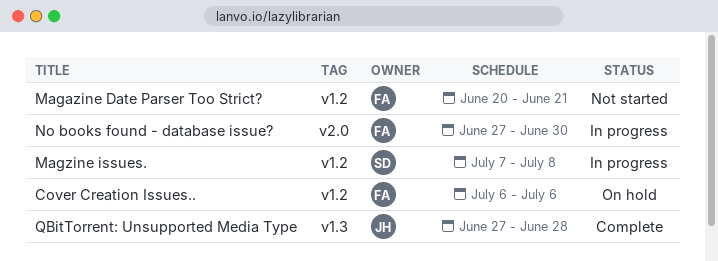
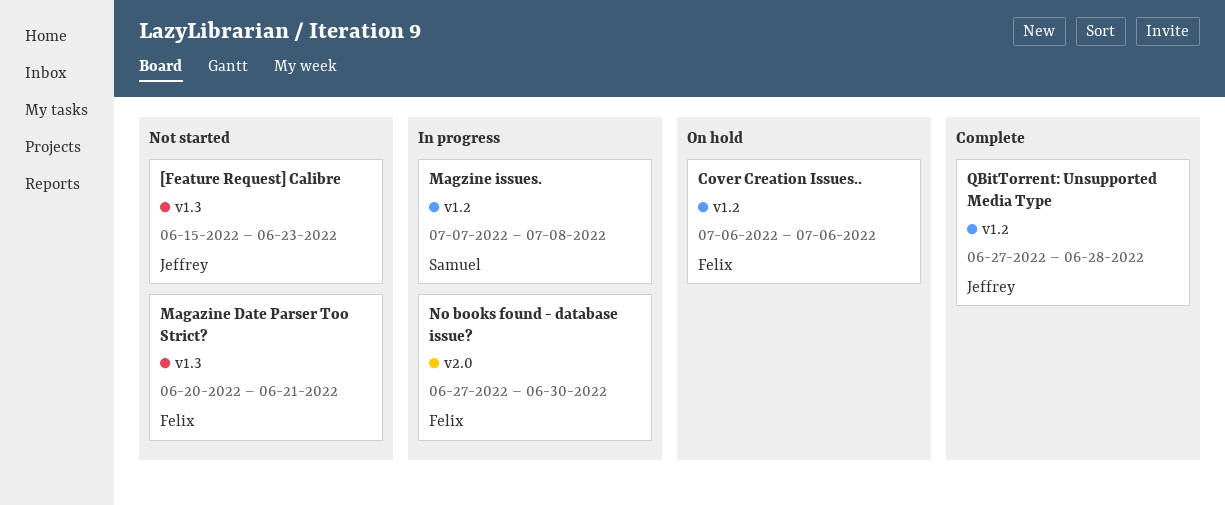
[Feature Request] Calibre: none -> present
Magazine Date Parser Too Strict?, label: v1.2 -> v1.3
QBitTorrent: Unsupported Media Type, label: v1.3 -> v1.2

